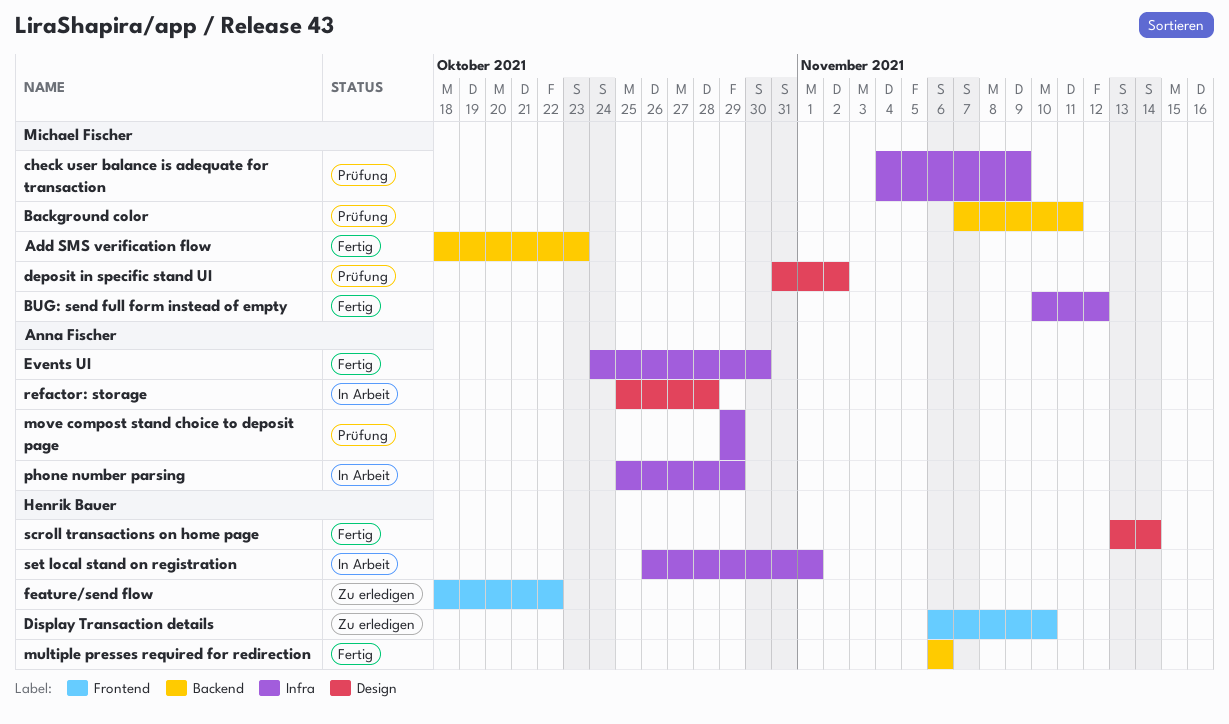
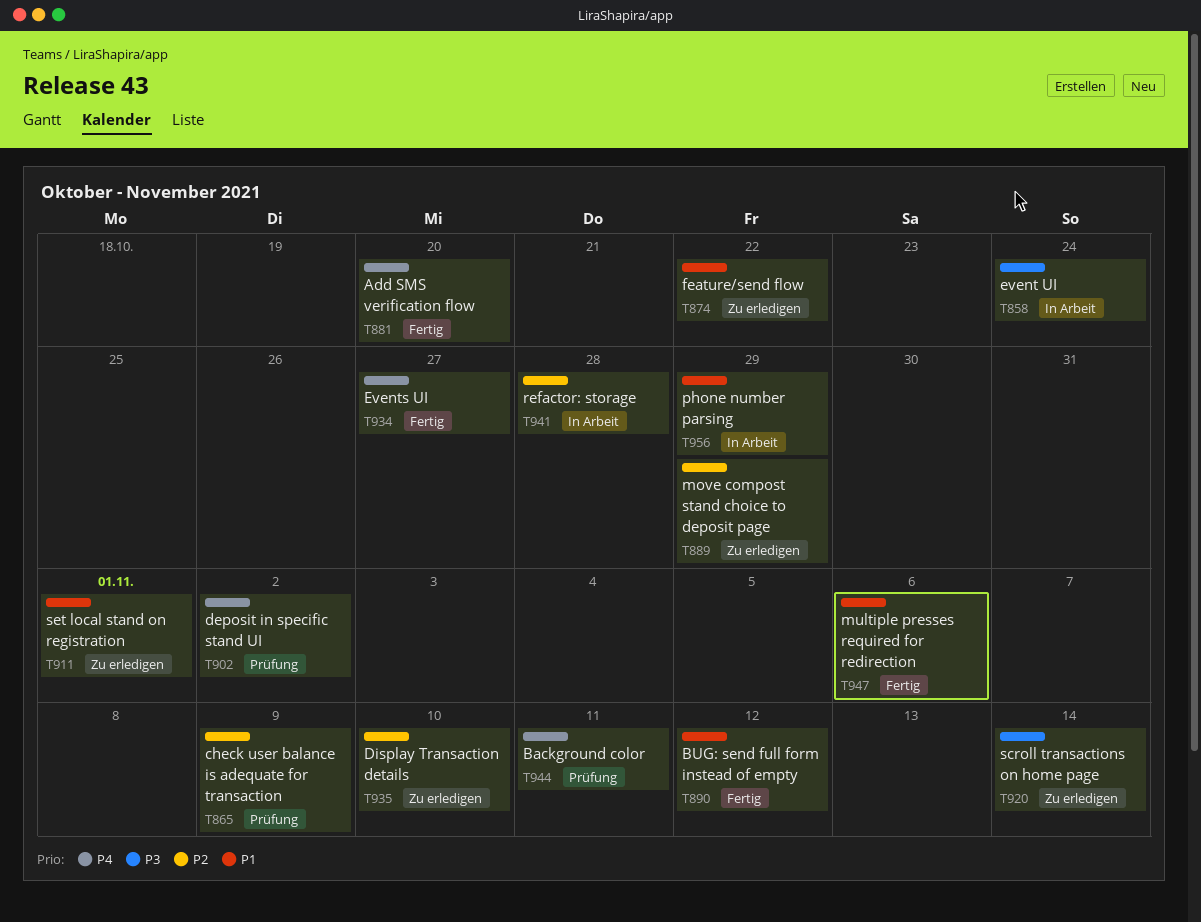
Add SMS verification flow, due: Oct 23 -> Oct 20
event UI: none -> present
Events UI, due: Oct 30 -> Oct 27
move compost stand choice to deposit page, status: Prüfung -> Zu erledigen
scroll transactions on home page, status: Fertig -> Zu erledigen
set local stand on registration, status: In Arbeit -> Zu erledigen

